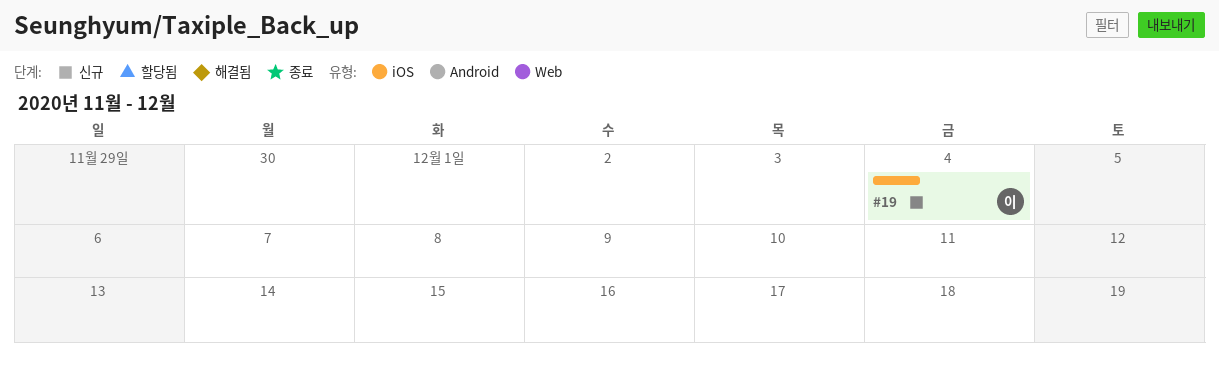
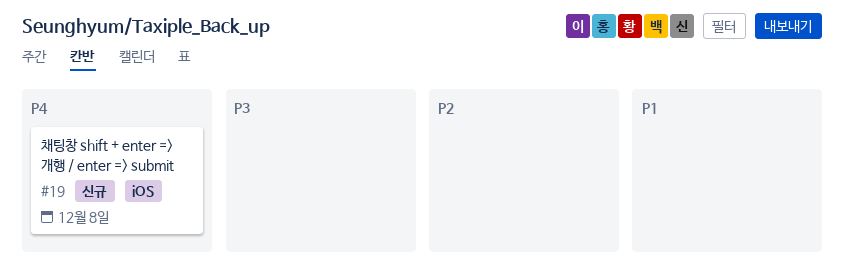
#19, due: Dec 4 -> Dec 8

